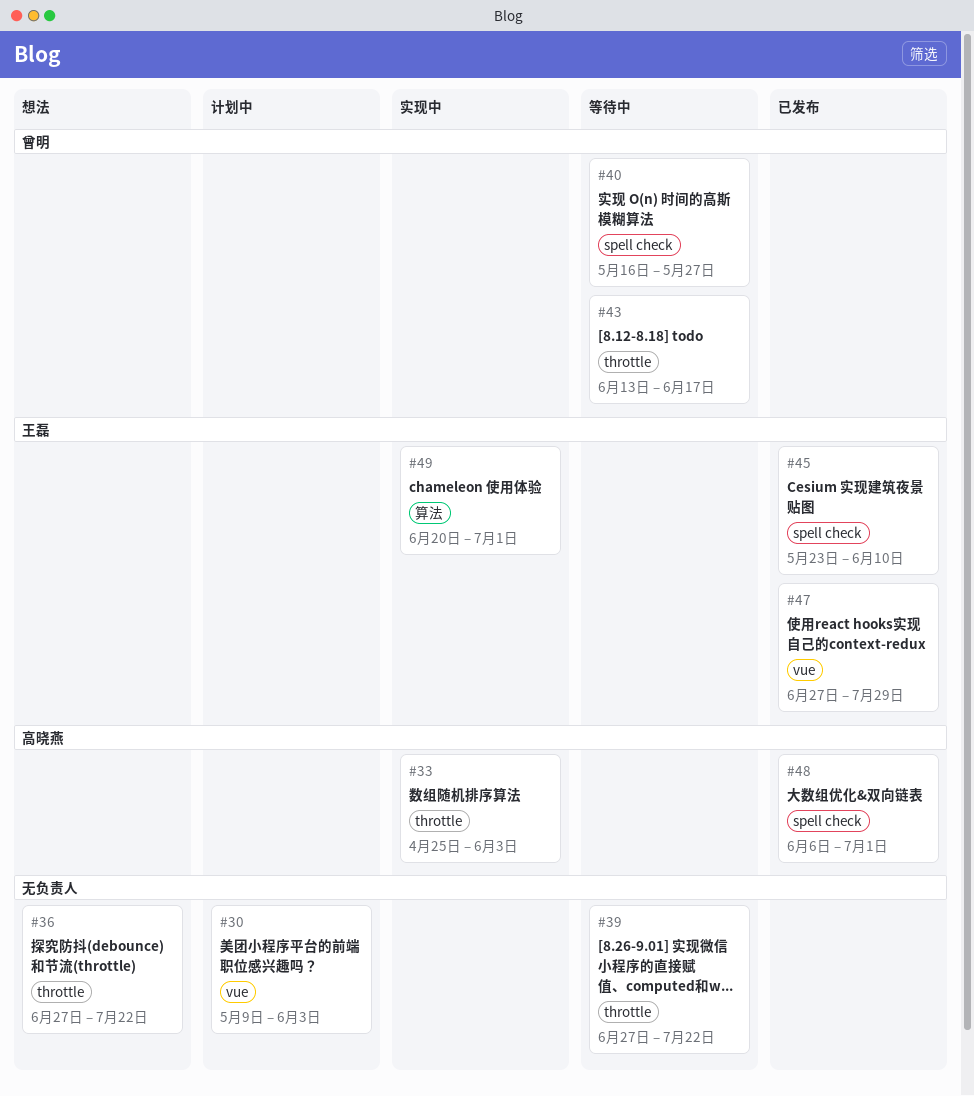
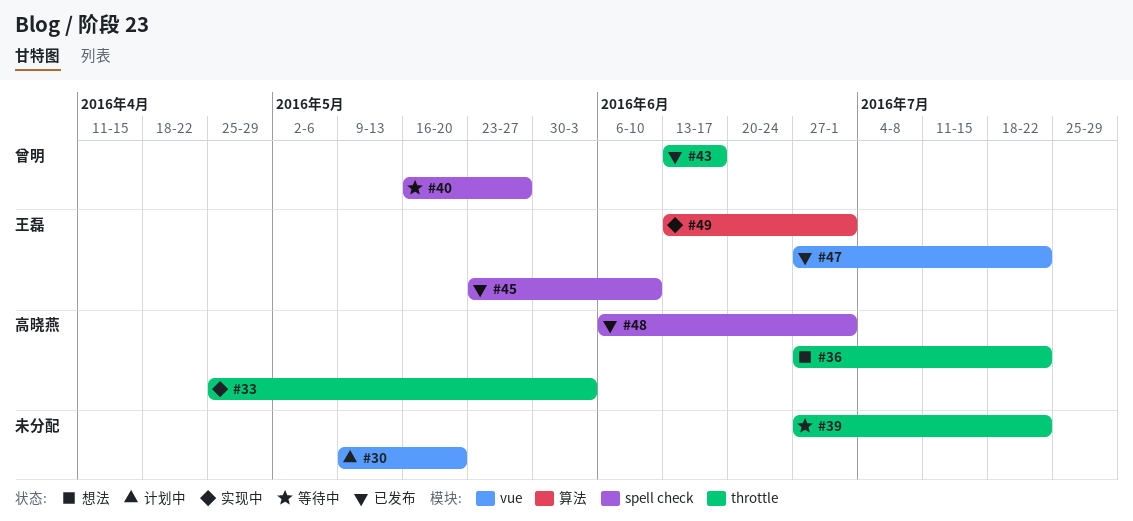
#30, due: Jun 3 -> May 20
#36, owner: none -> 高晓燕
#43, status: 等待中 -> 已发布
#47, due: Jul 29 -> Jul 22
#49, start: Jun 20 -> Jun 13

